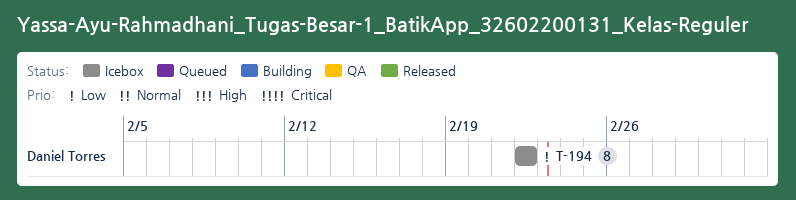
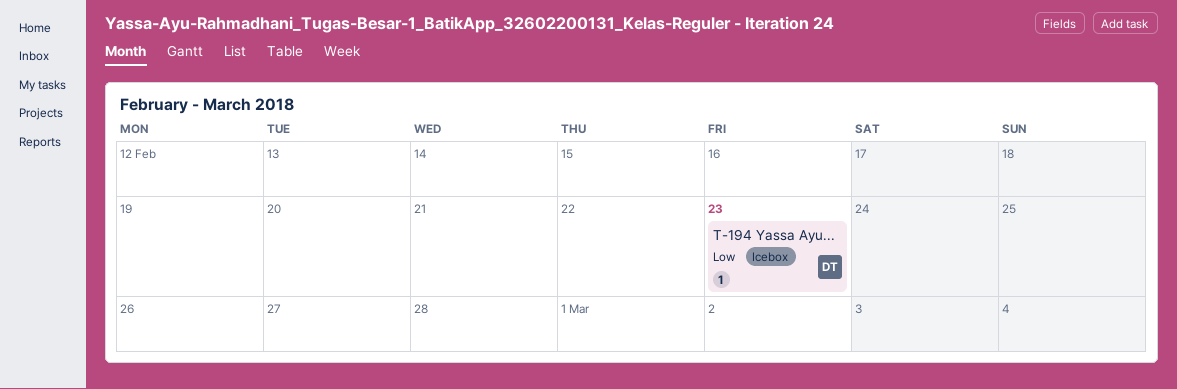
T-194, estimate: 8 -> 1
T-194, due: Feb 22 -> Feb 23

